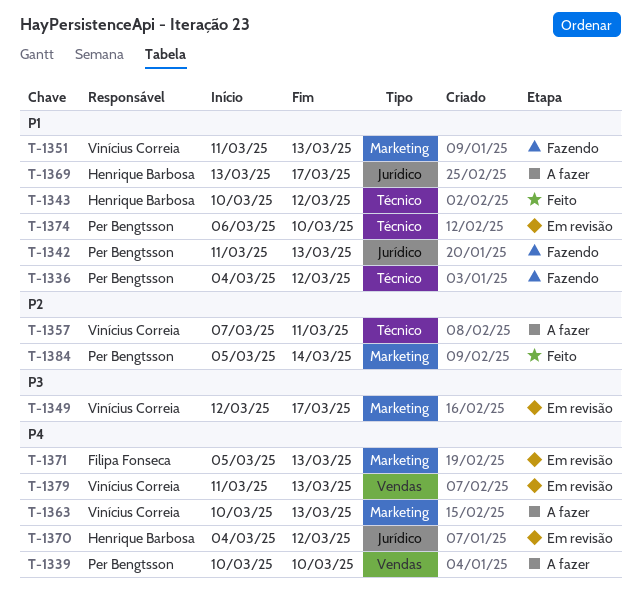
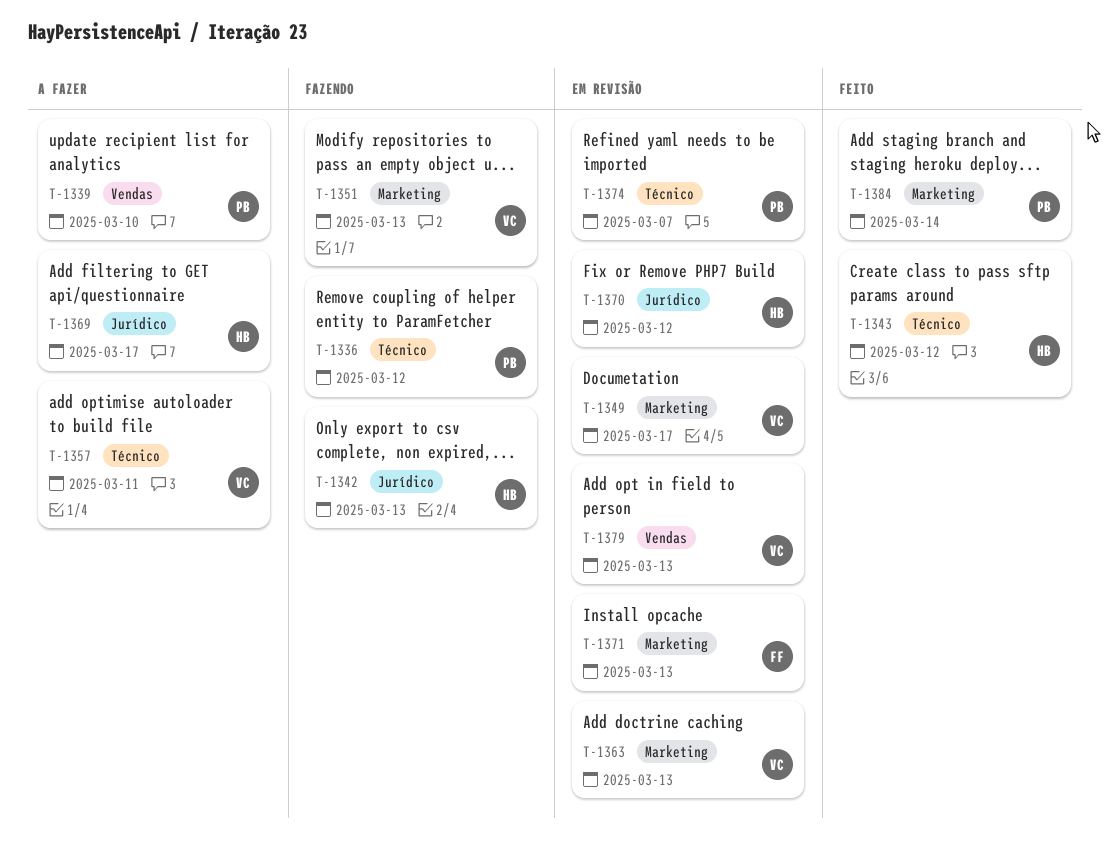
T-1342, owner: Per Bengtsson -> Henrique Barbosa
T-1363, status: A fazer -> Em revisão
T-1374, due: Mar 10 -> Mar 7

